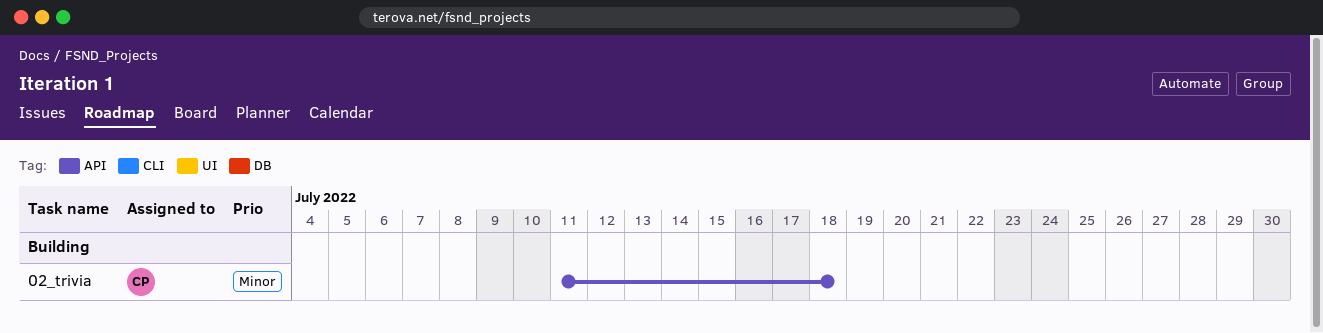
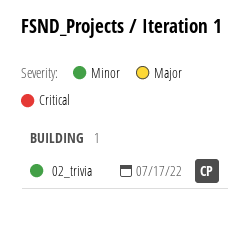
02_trivia, due: Jul 18 -> Jul 17

